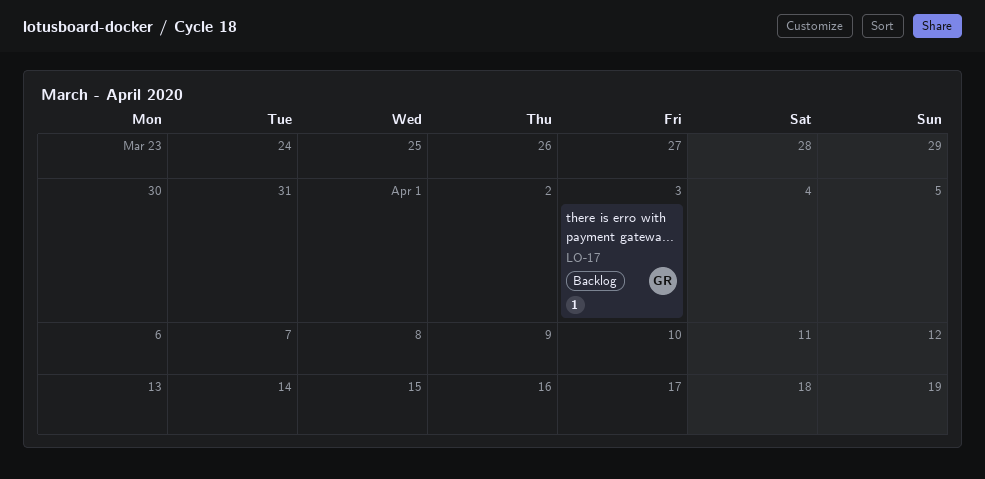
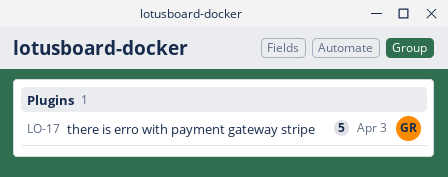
LO-17, estimate: 1 -> 5

